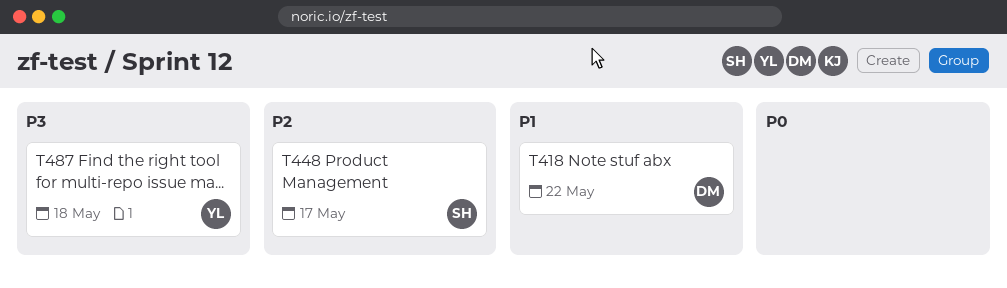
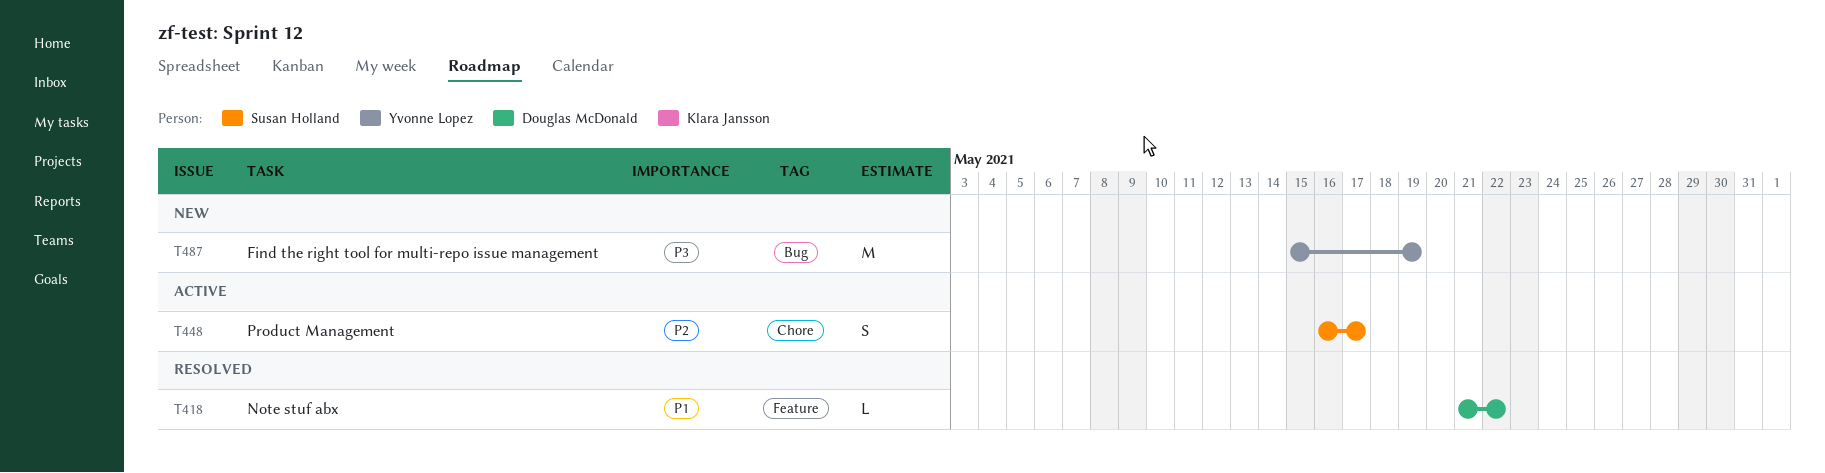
T487, due: May 18 -> May 19

